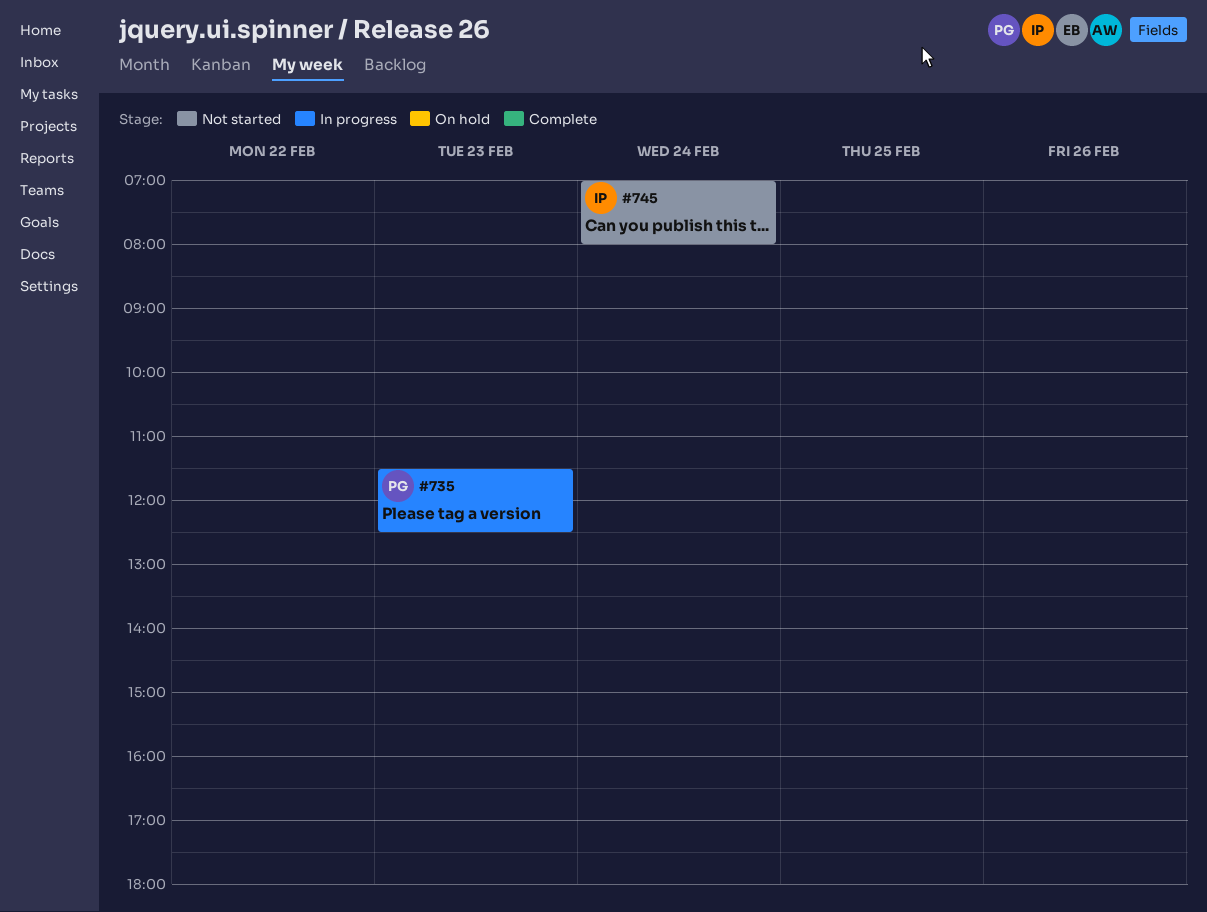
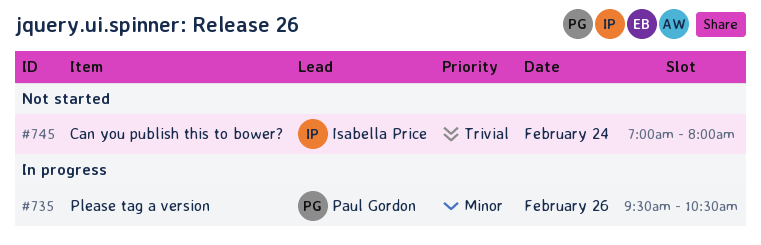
#735, day: Feb 23 -> Feb 26
#735, begins: 11:30 -> 09:30
#735, ends: 12:30 -> 10:30

